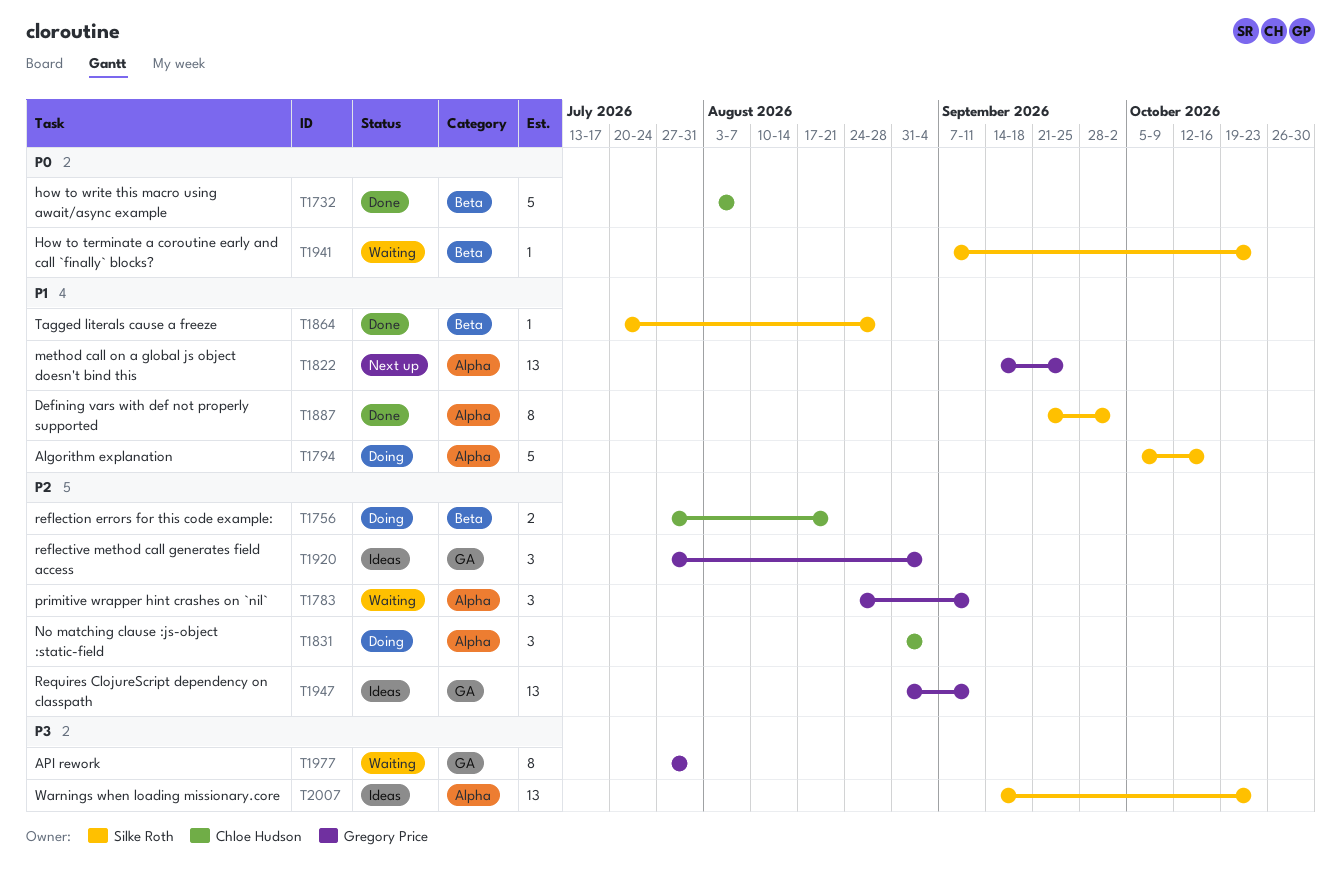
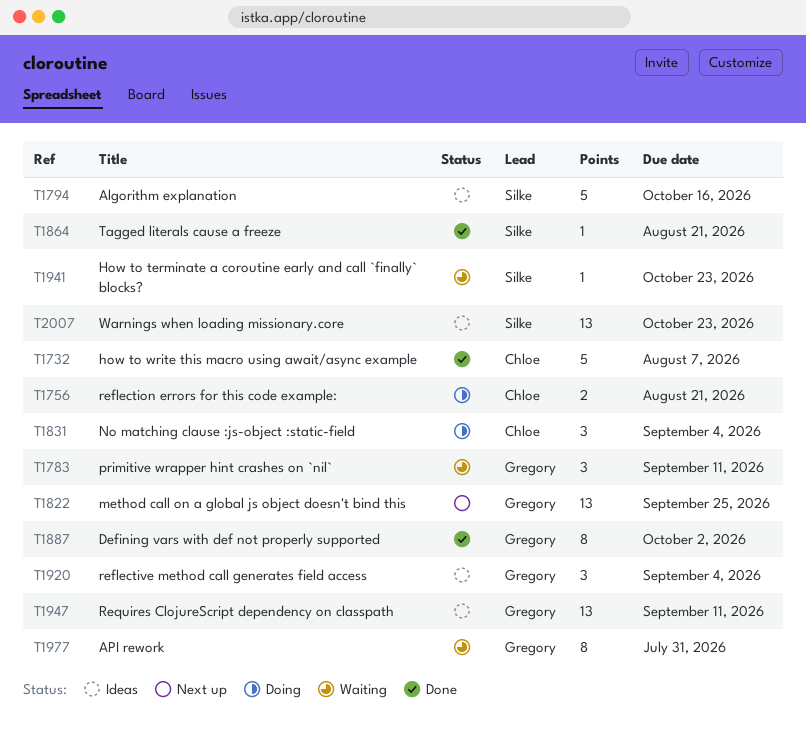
T1794, status: Doing -> Ideas
T1864, due: Aug 28 -> Aug 21
T1887, owner: Silke Roth -> Gregory Price

